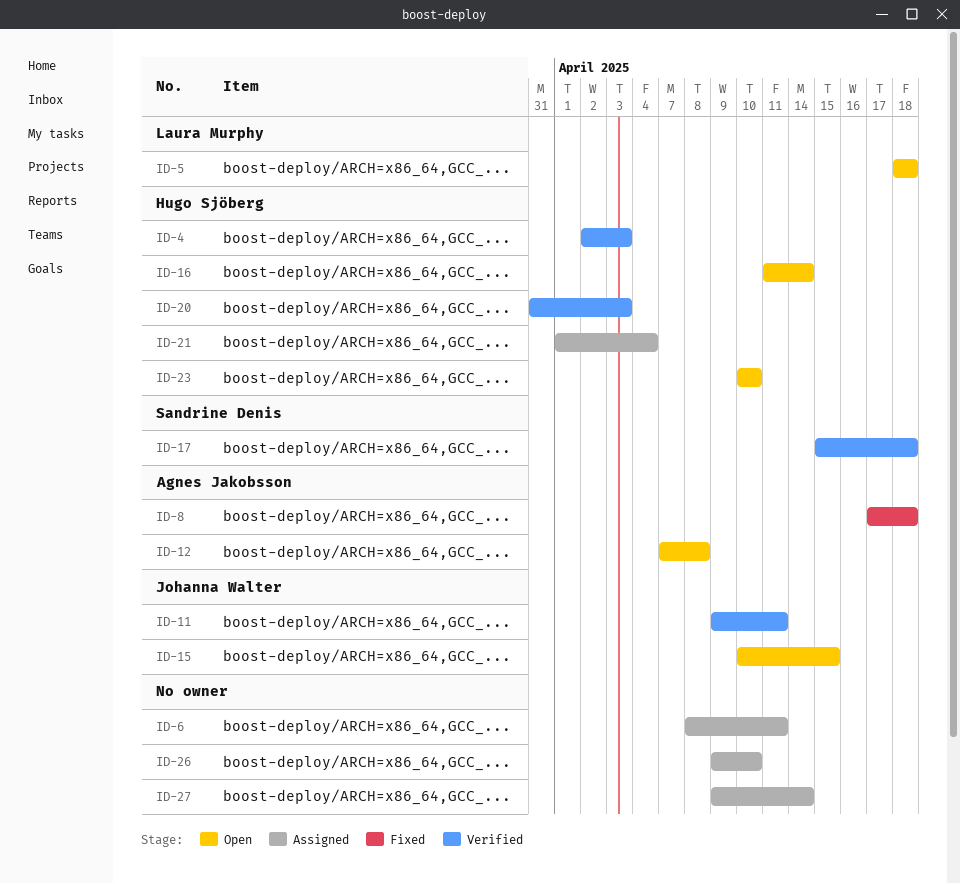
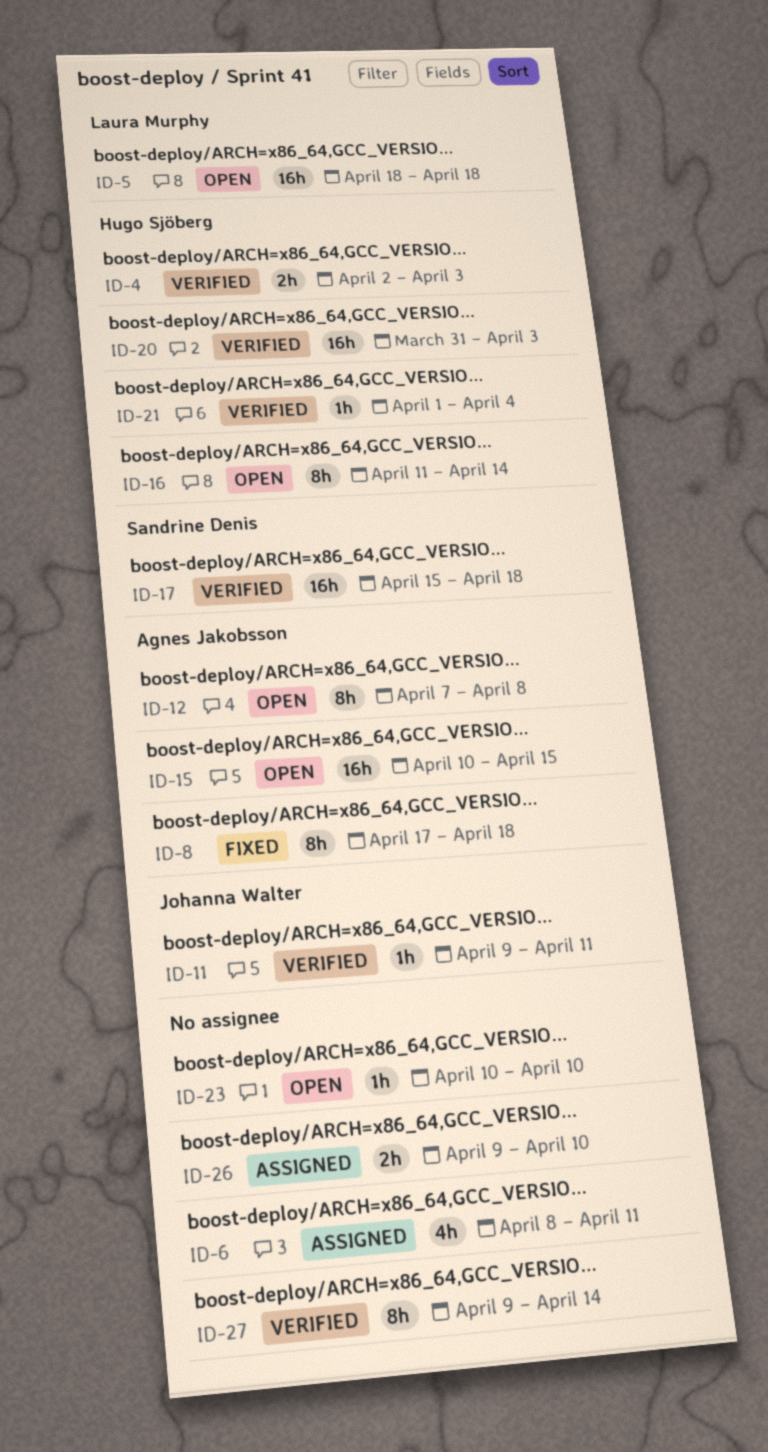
ID-15, owner: Johanna Walter -> Agnes Jakobsson
ID-21, status: Assigned -> Verified
ID-23, owner: Hugo Sjöberg -> none
ID-27, status: Assigned -> Verified

